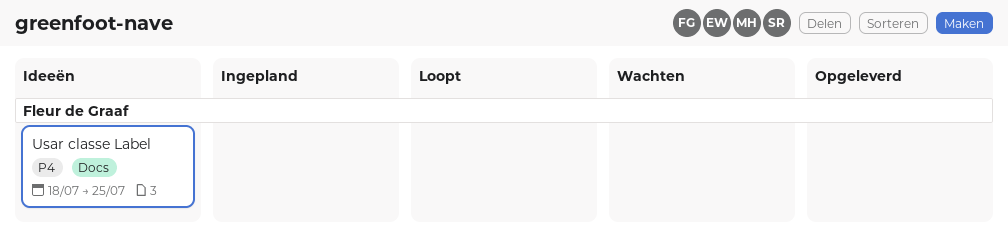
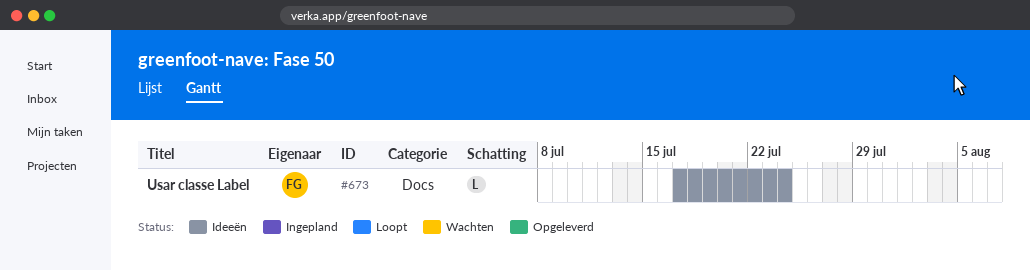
Usar classe Label, start: Jul 18 -> Jul 17
Usar classe Label, due: Jul 25 -> Jul 24

